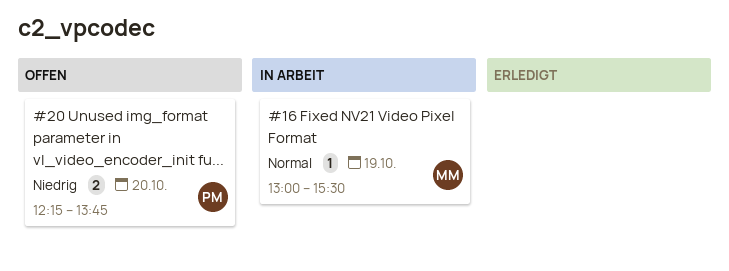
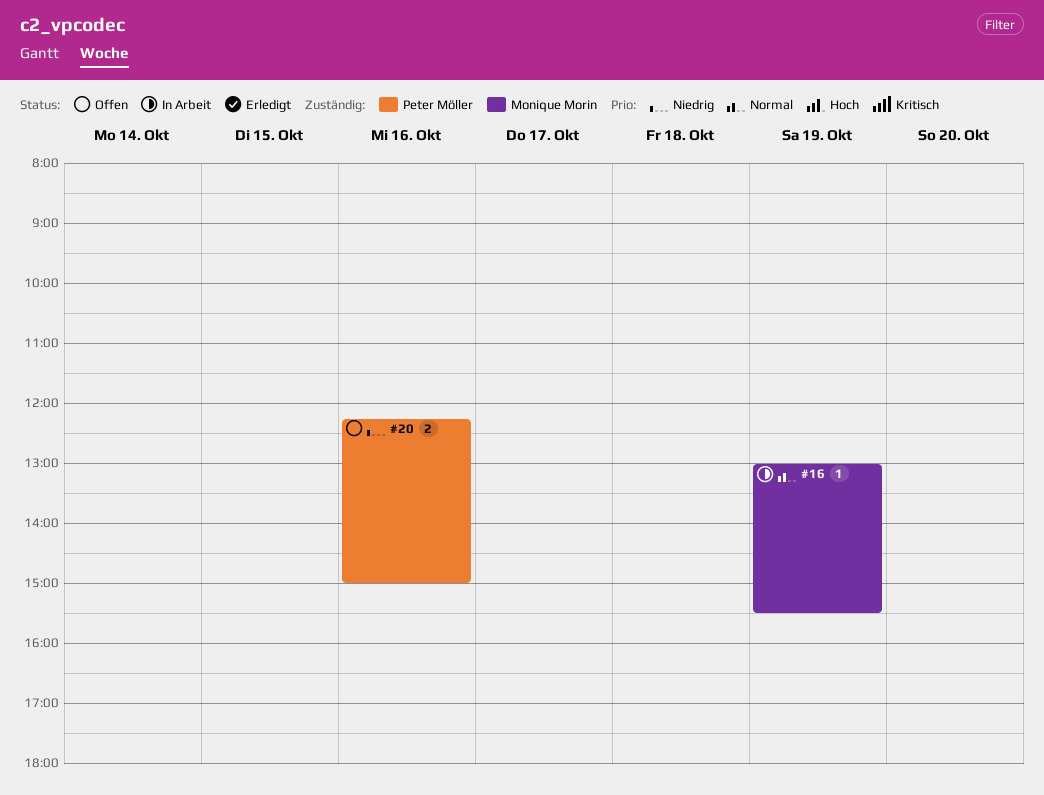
#20, day: Oct 20 -> Oct 16
#20, ends: 13:45 -> 15:00

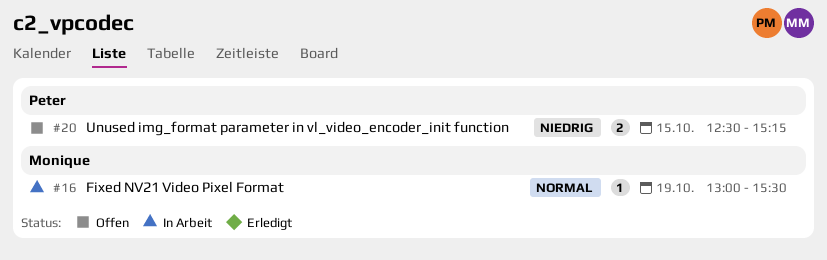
#20, day: Oct 16 -> Oct 15
#20, begins: 12:15 -> 12:30
#20, ends: 15:00 -> 15:15

